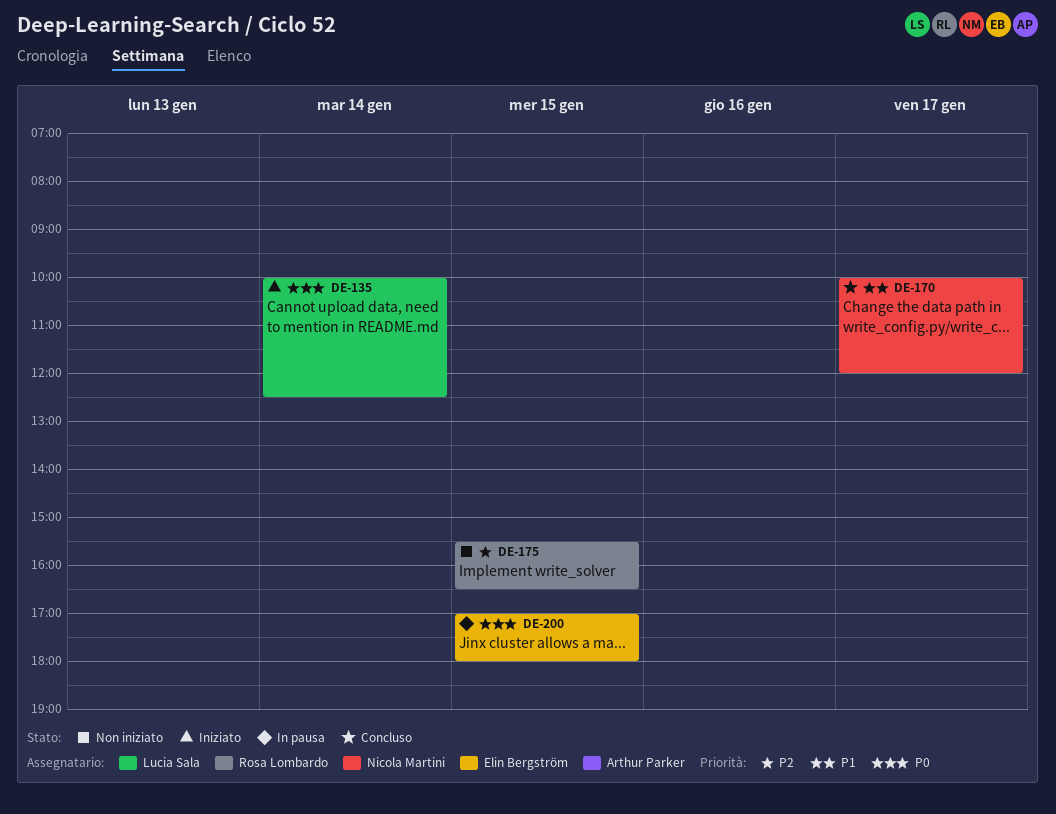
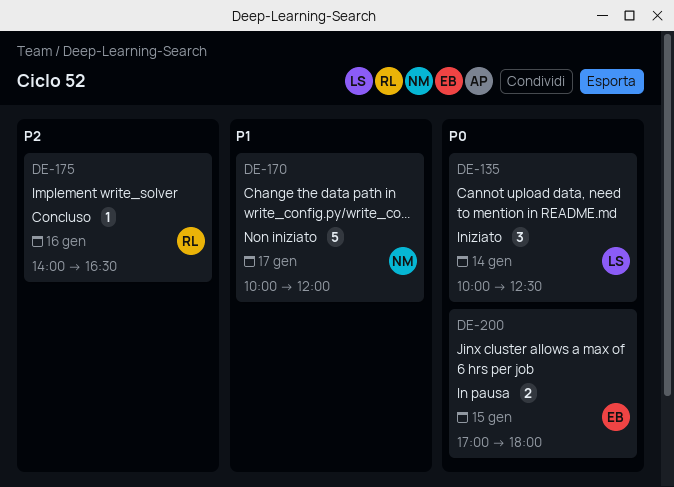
DE-170, status: Concluso -> Non iniziato
DE-175, status: Non iniziato -> Concluso
DE-175, day: Jan 15 -> Jan 16
DE-175, begins: 15:30 -> 14:00

